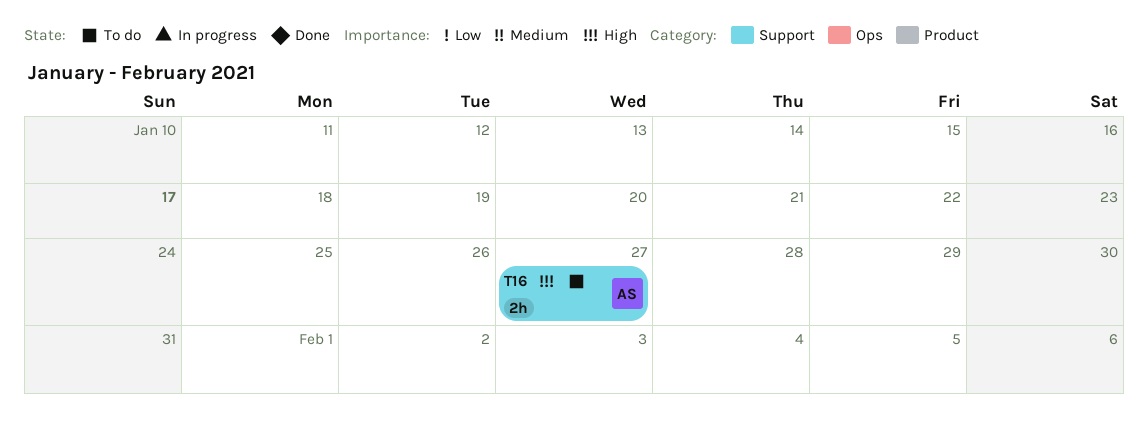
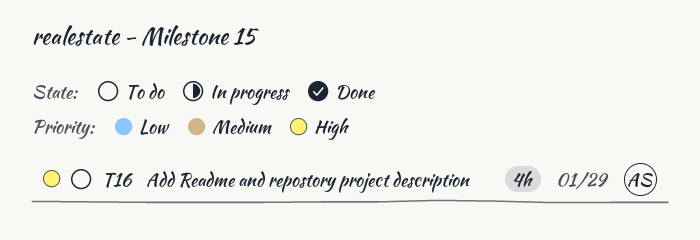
T16, estimate: 2h -> 4h
T16, due: Jan 27 -> Jan 29

